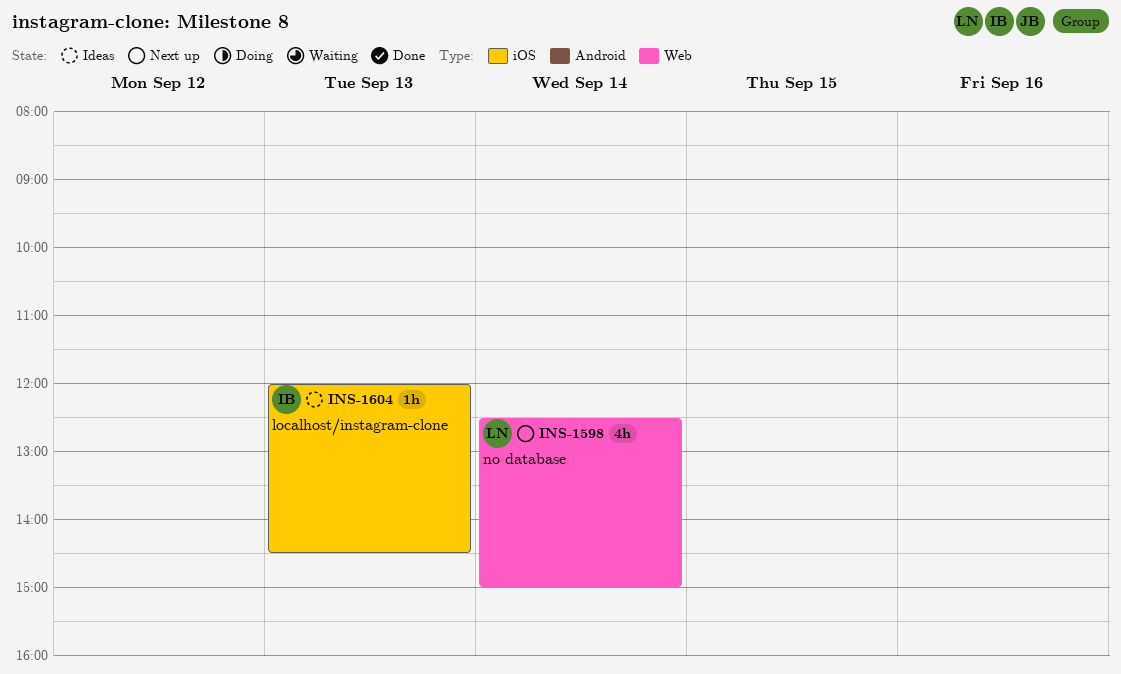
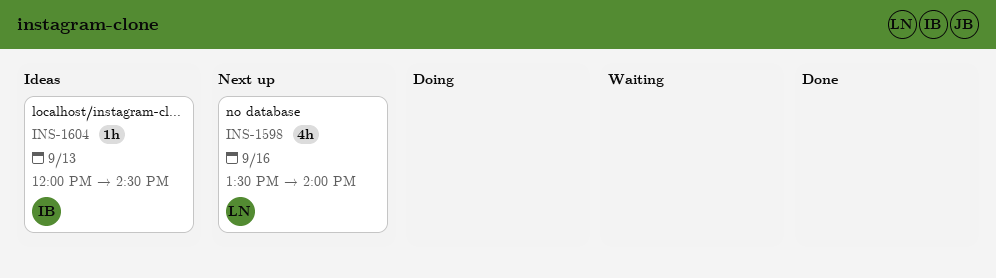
INS-1598, day: Sep 14 -> Sep 16
INS-1598, begins: 12:30 -> 13:30
INS-1598, ends: 15:00 -> 14:00

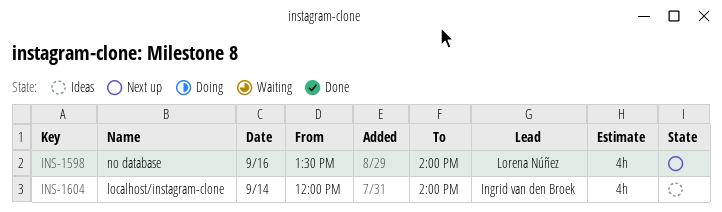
INS-1604, estimate: 1h -> 4h
INS-1604, day: Sep 13 -> Sep 14
INS-1604, ends: 14:30 -> 14:00

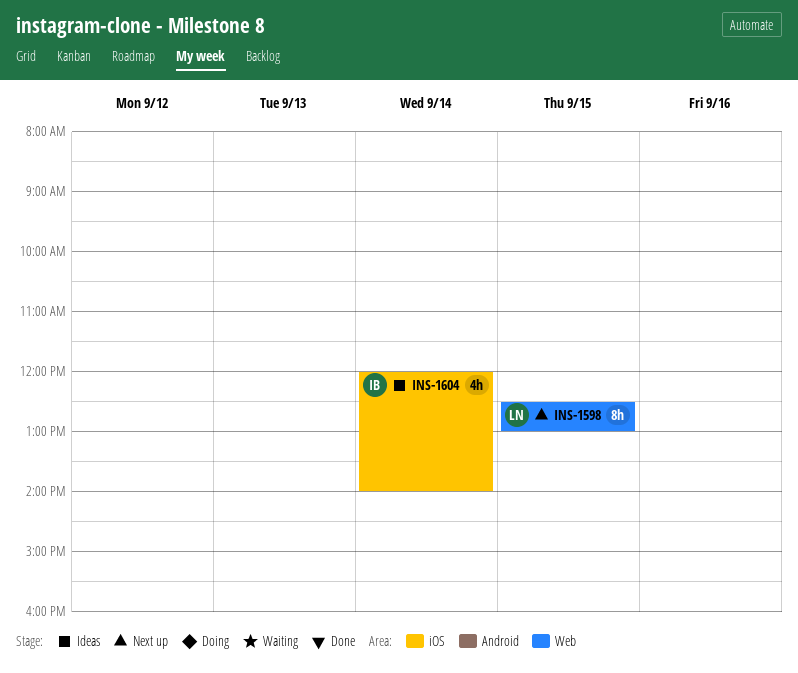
INS-1598, estimate: 4h -> 8h
INS-1598, day: Sep 16 -> Sep 15
INS-1598, begins: 13:30 -> 12:30
INS-1598, ends: 14:00 -> 13:00

